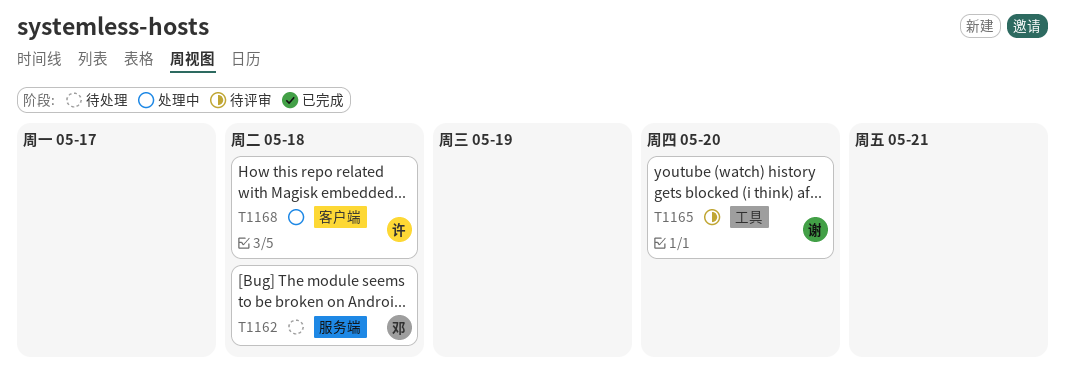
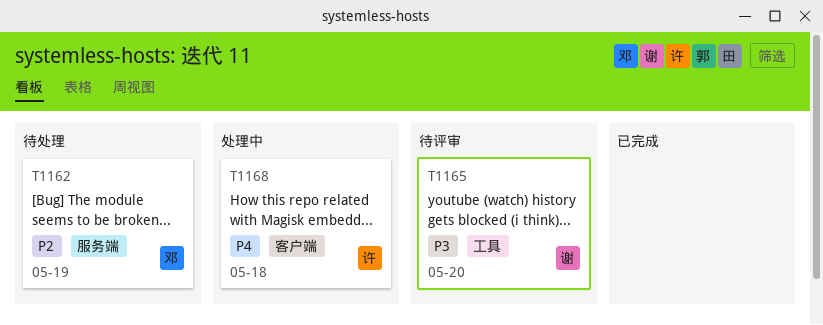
T1162, due: May 18 -> May 19

